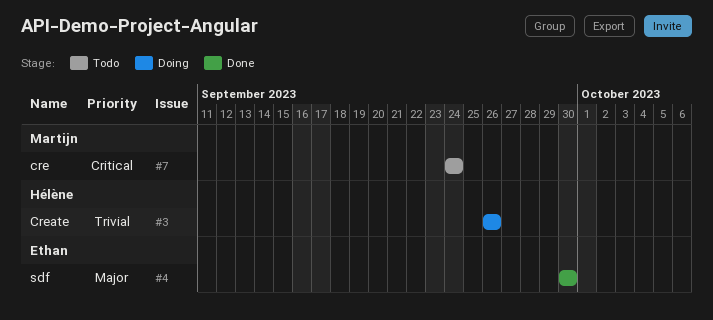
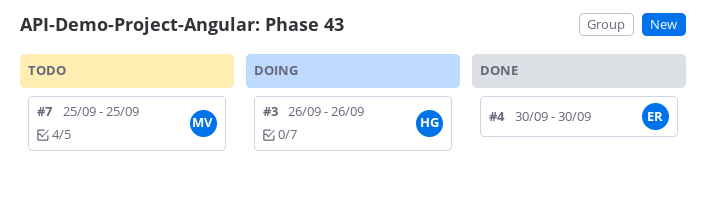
#7, start: Sep 24 -> Sep 25
#7, due: Sep 24 -> Sep 25

